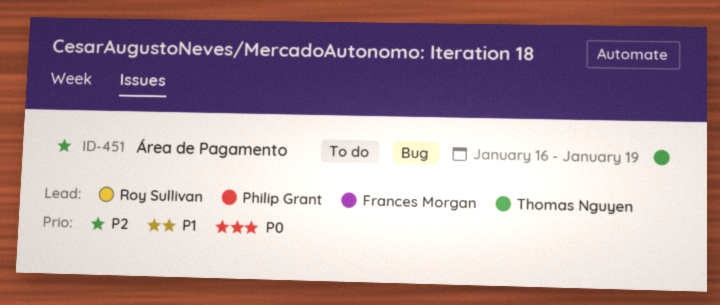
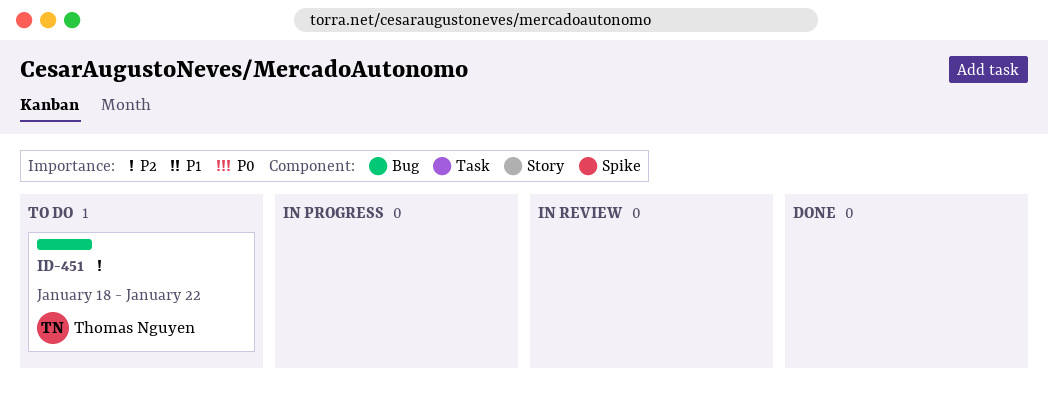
ID-451, start: Jan 16 -> Jan 18
ID-451, due: Jan 19 -> Jan 22

